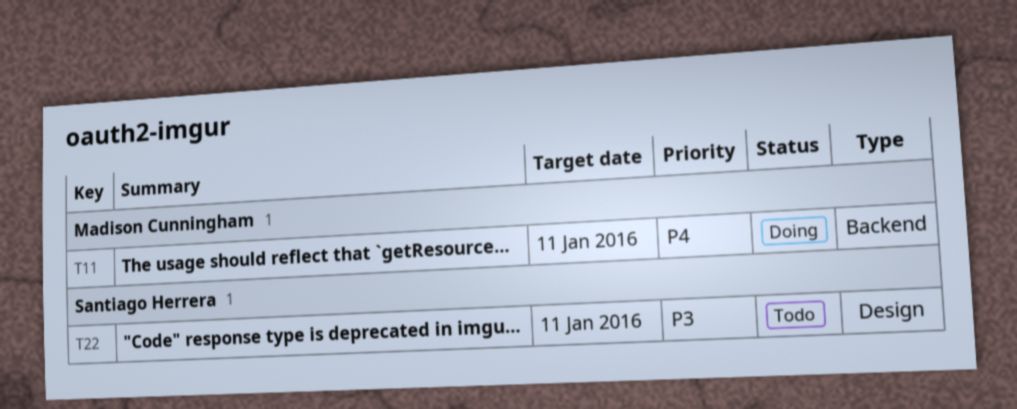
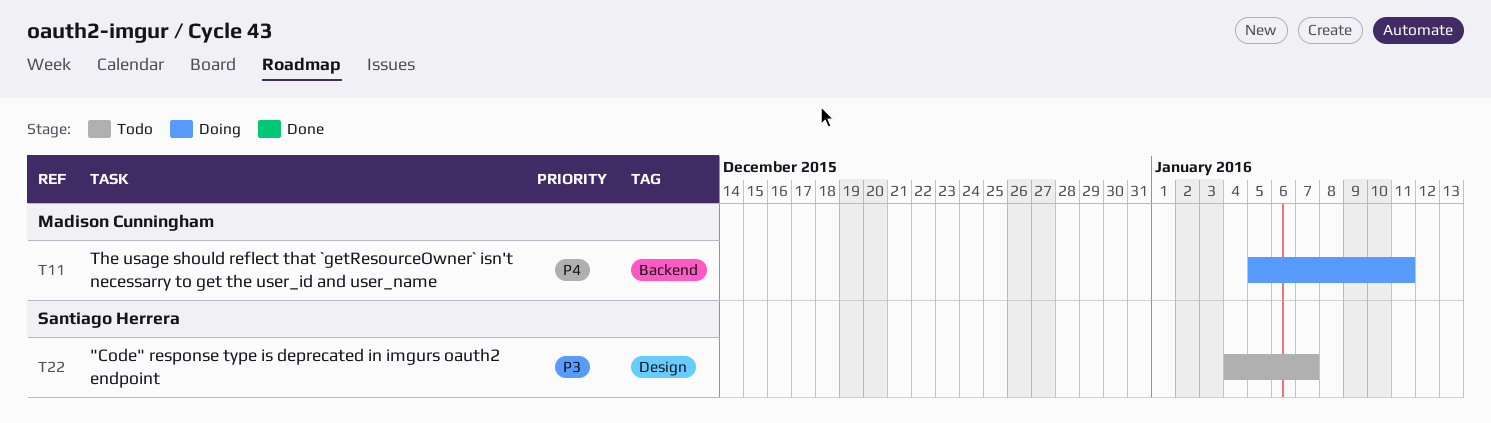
T22, due: Jan 11 -> Jan 7

